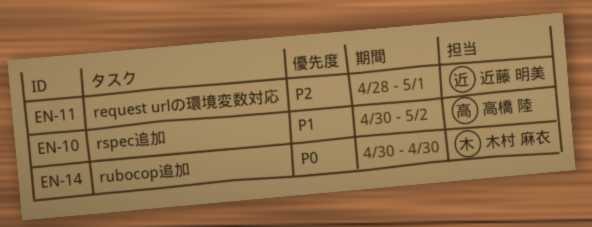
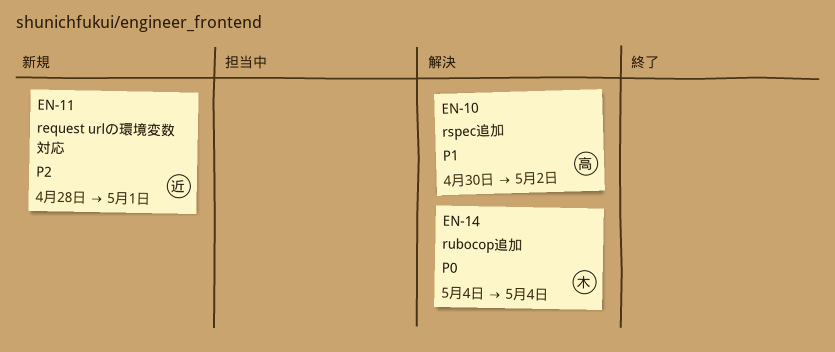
EN-14, start: Apr 30 -> May 4
EN-14, due: Apr 30 -> May 4

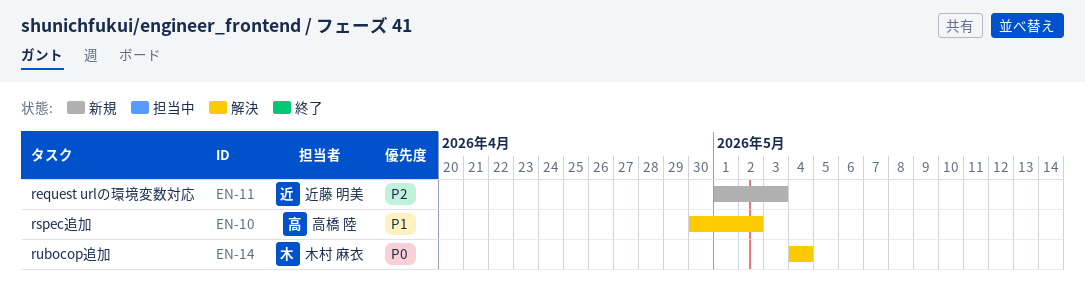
EN-11, start: Apr 28 -> May 1
EN-11, due: May 1 -> May 3

